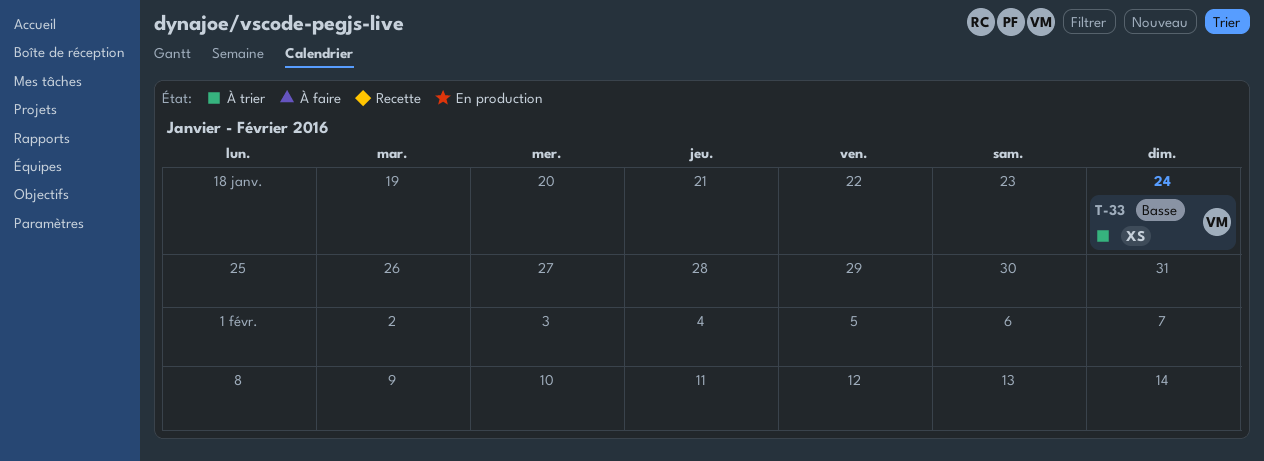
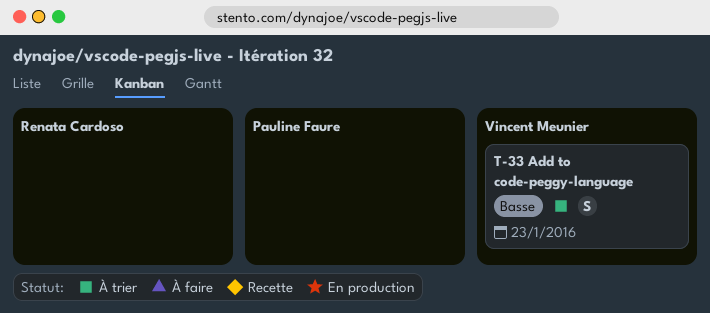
T-33, estimate: XS -> S
T-33, due: Jan 24 -> Jan 23

